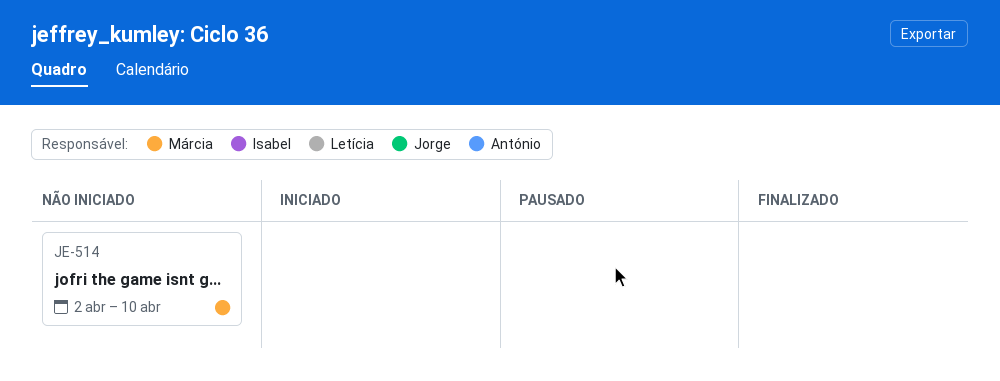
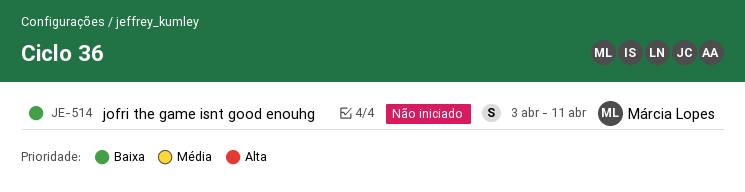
JE-514, start: Apr 2 -> Apr 3
JE-514, due: Apr 10 -> Apr 11

